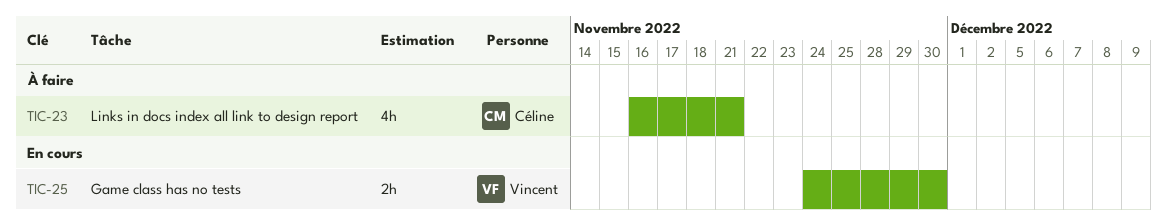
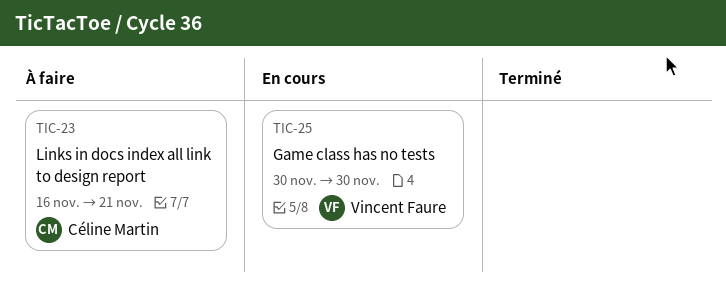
TIC-25, start: Nov 24 -> Nov 30

